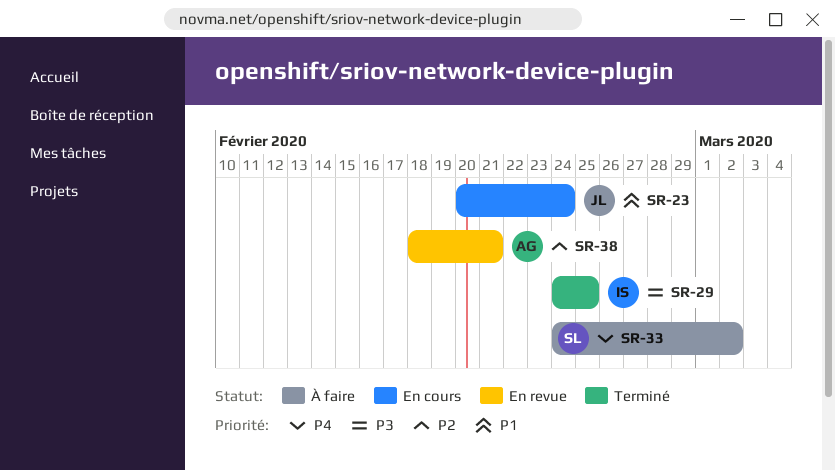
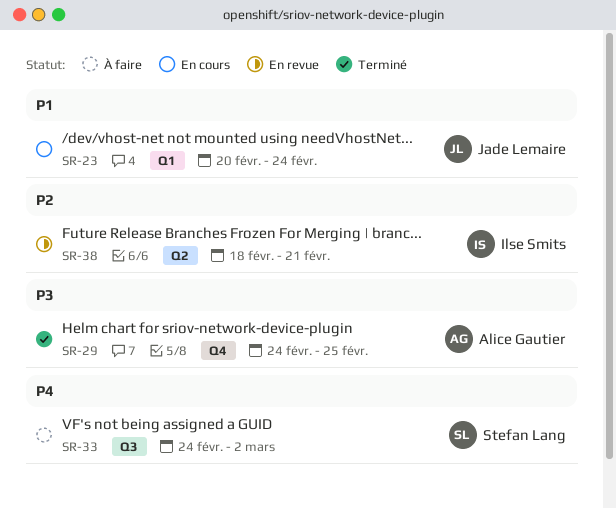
SR-29, owner: Ilse Smits -> Alice Gautier
SR-38, owner: Alice Gautier -> Ilse Smits

